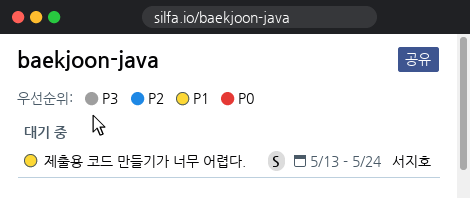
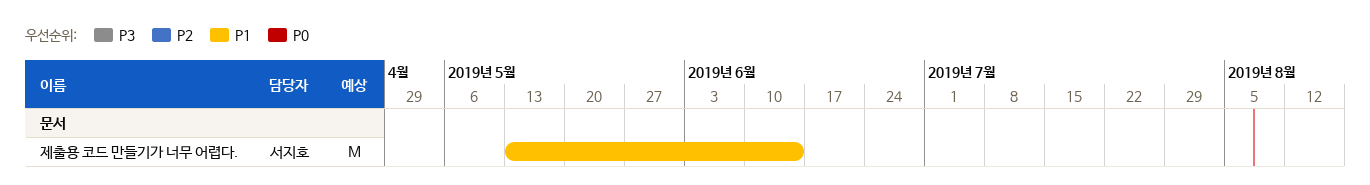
제출용 코드 만들기가 너무 어렵다., estimate: S -> M
제출용 코드 만들기가 너무 어렵다., due: May 24 -> Jun 14

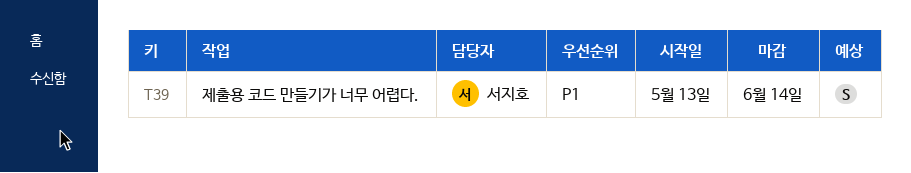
제출용 코드 만들기가 너무 어렵다., estimate: M -> S

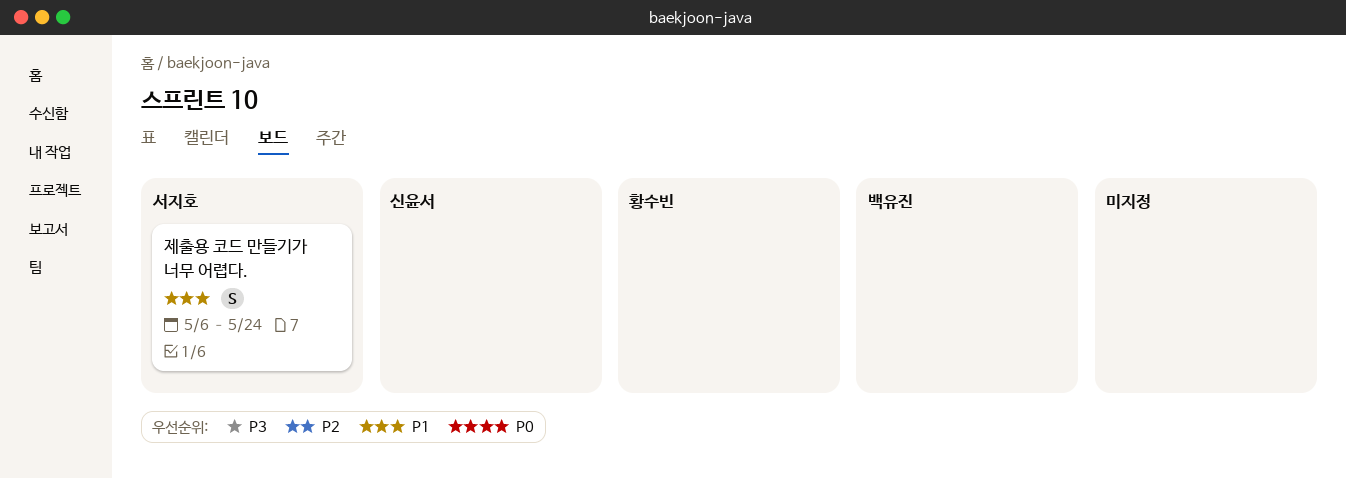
제출용 코드 만들기가 너무 어렵다., start: May 13 -> May 6
제출용 코드 만들기가 너무 어렵다., due: Jun 14 -> May 24

